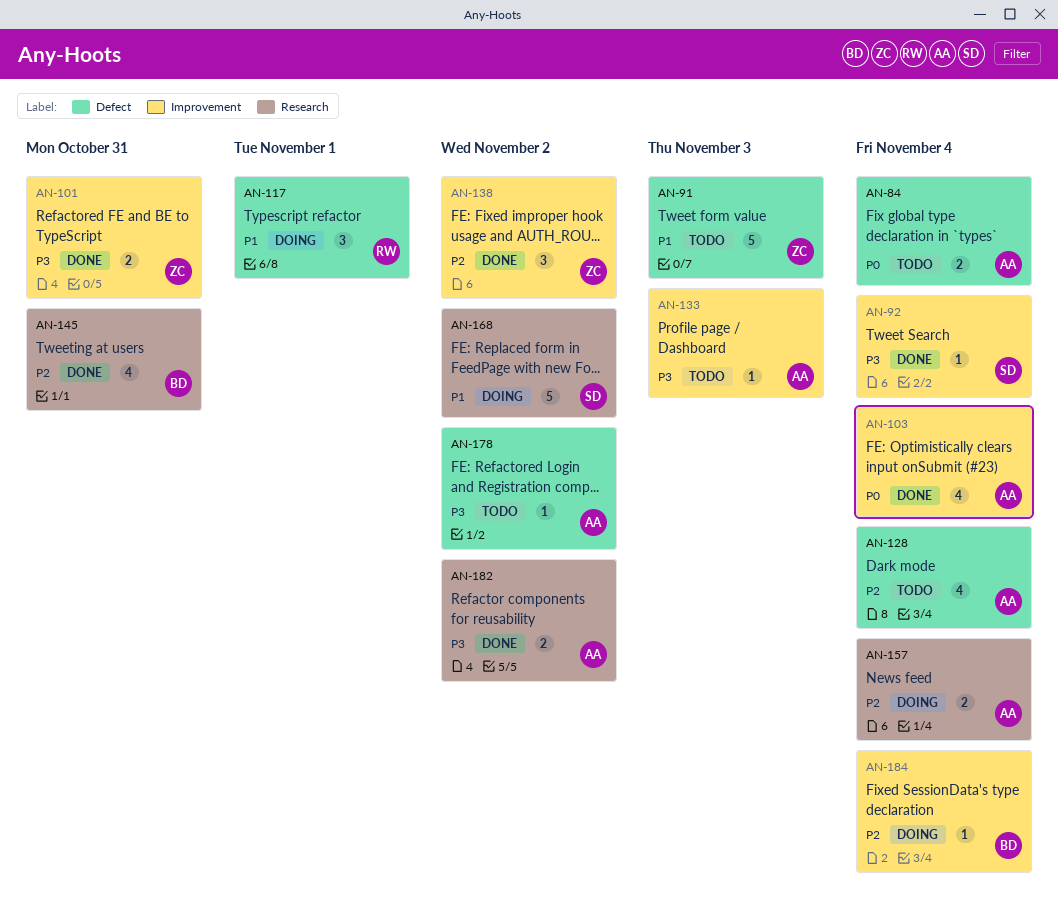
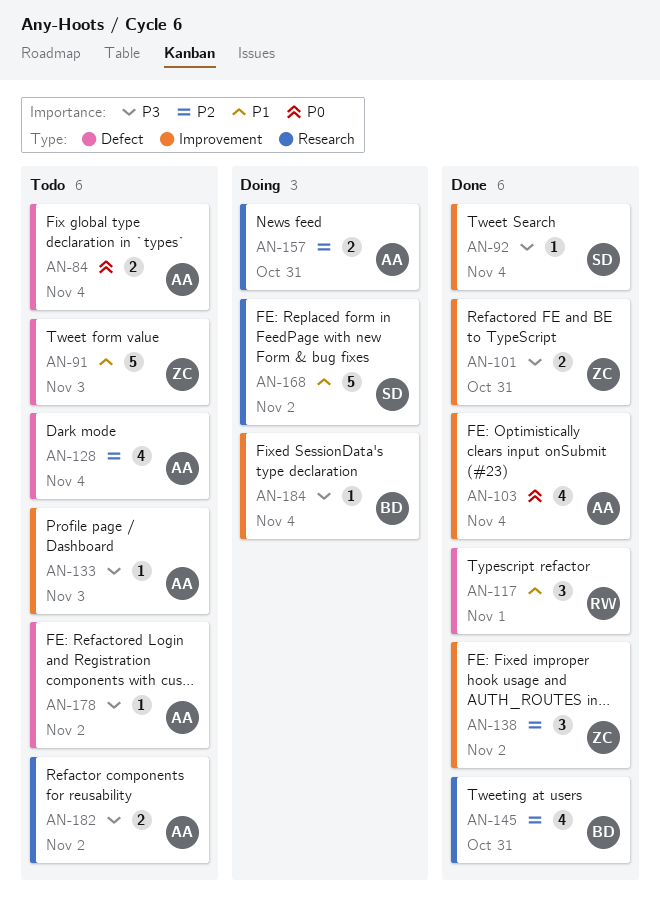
AN-117, status: Doing -> Done
AN-157, due: Nov 4 -> Oct 31
AN-182, status: Done -> Todo
AN-184, priority: P2 -> P3

